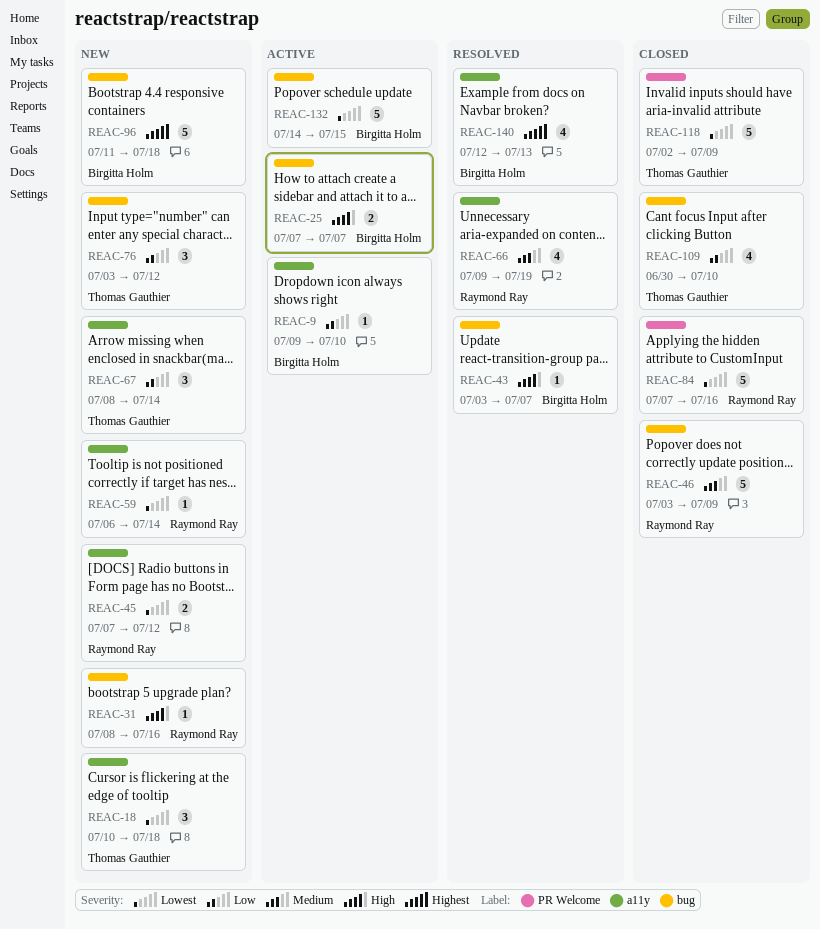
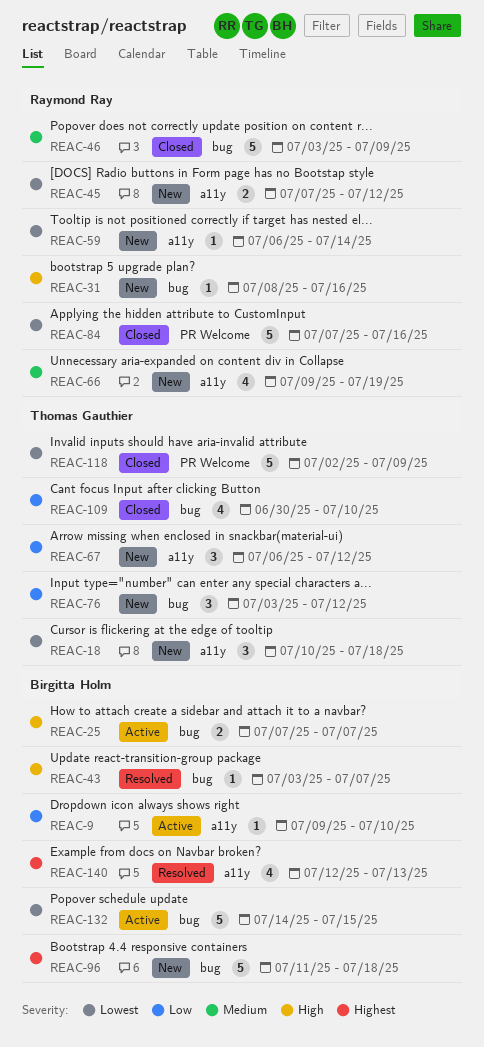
REAC-66, status: Resolved -> New
REAC-67, start: Jul 8 -> Jul 6
REAC-67, due: Jul 14 -> Jul 12

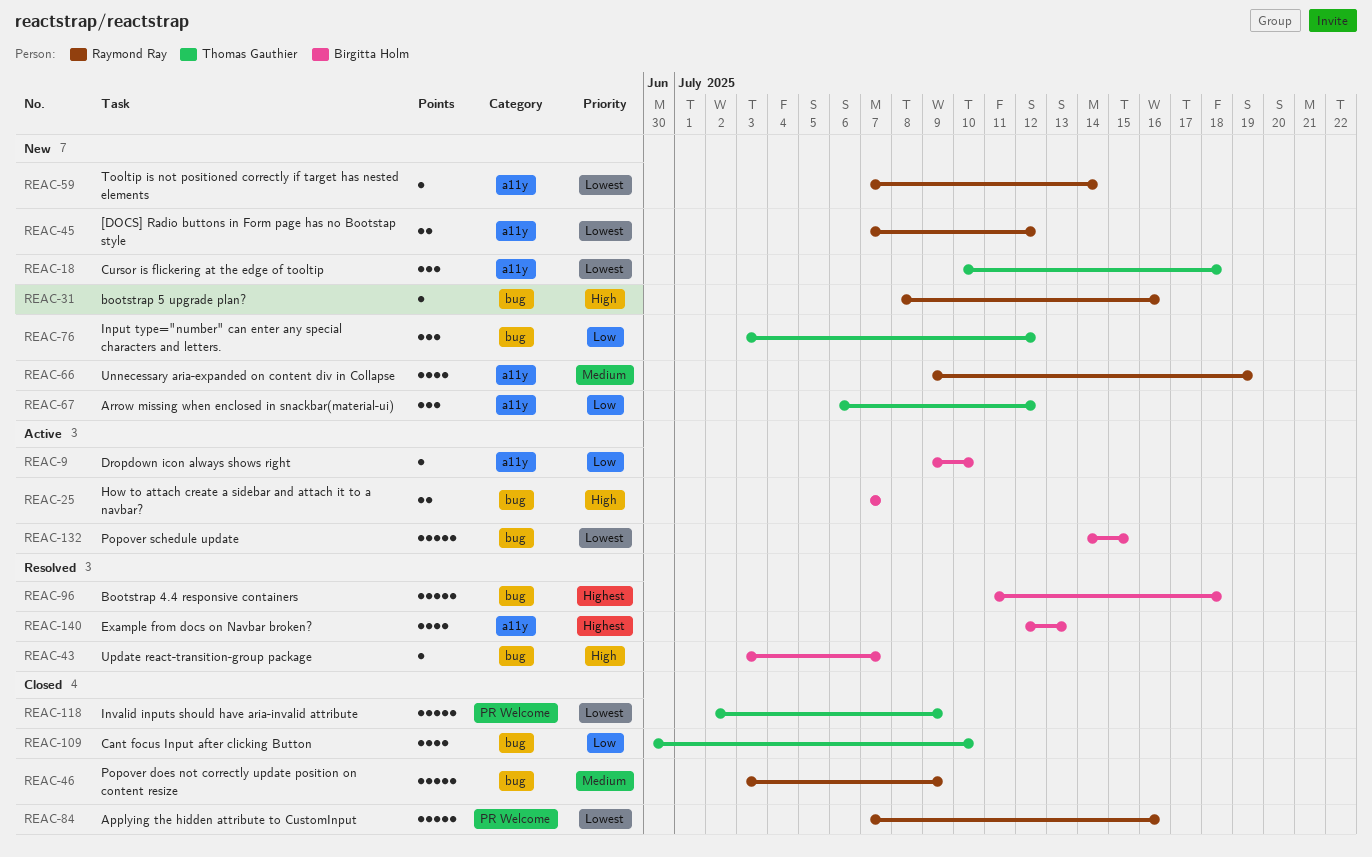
REAC-59, start: Jul 6 -> Jul 7
REAC-96, status: New -> Resolved

